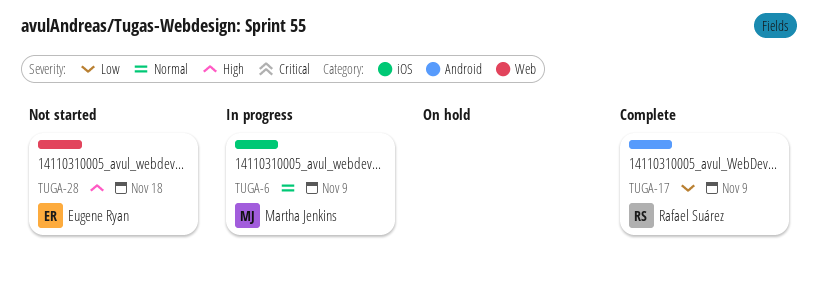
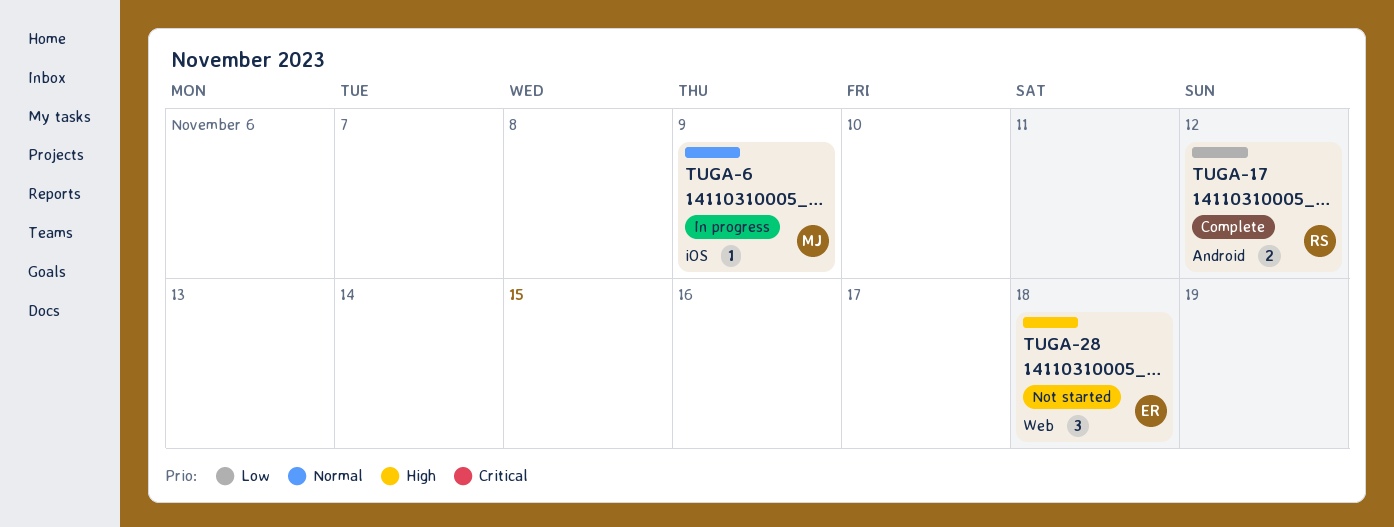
TUGA-17, due: Nov 9 -> Nov 12

